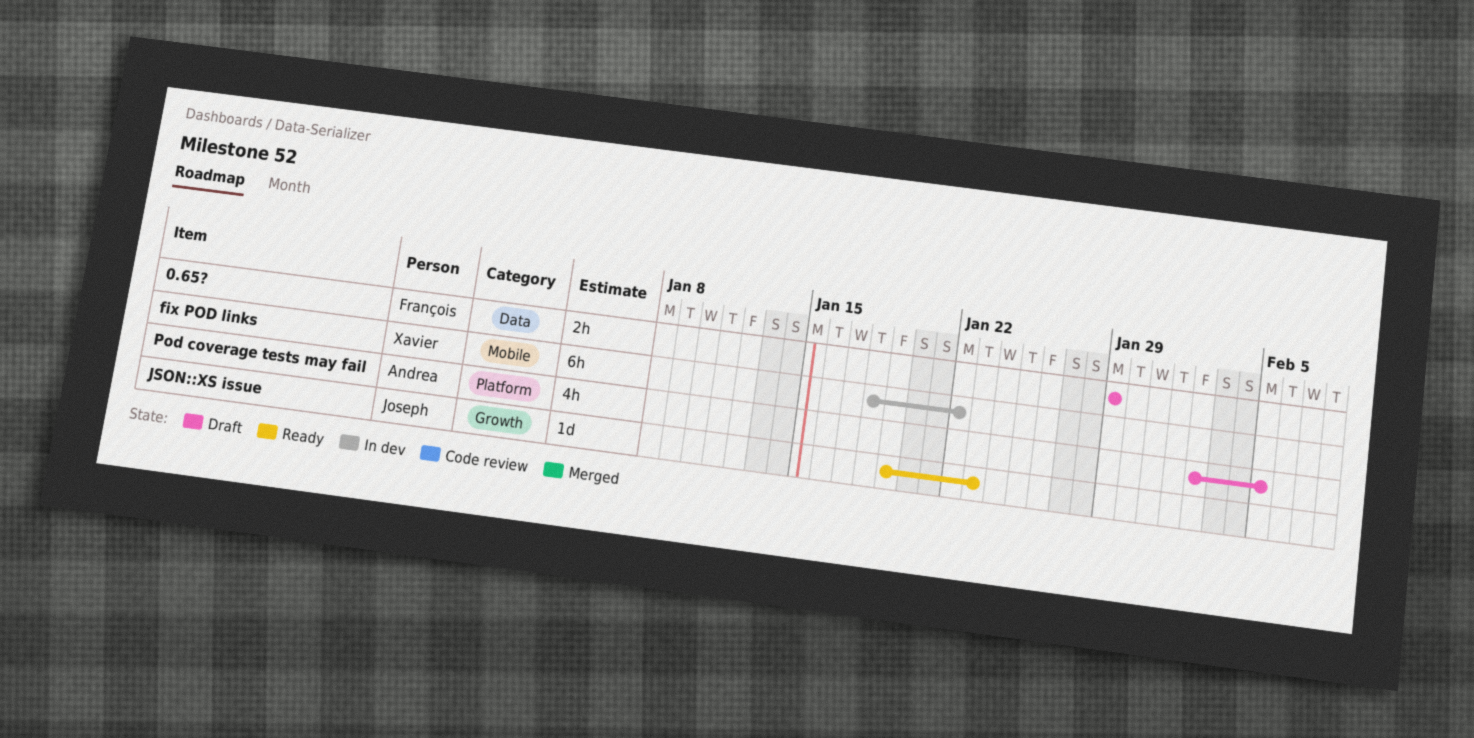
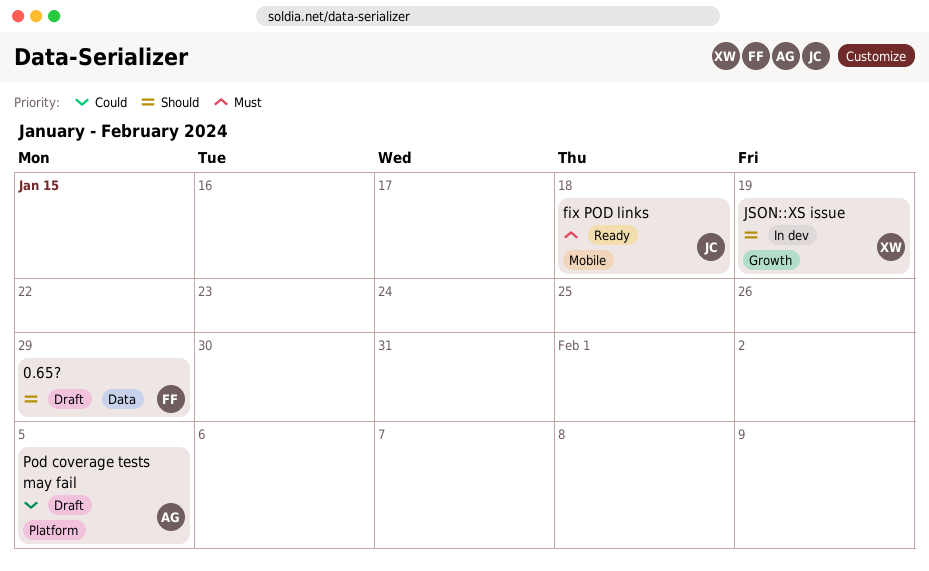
fix POD links, status: In dev -> Ready
fix POD links, owner: Xavier -> Joseph
fix POD links, due: Jan 22 -> Jan 18
JSON::XS issue, status: Ready -> In dev
JSON::XS issue, owner: Joseph -> Xavier
JSON::XS issue, due: Jan 23 -> Jan 19

